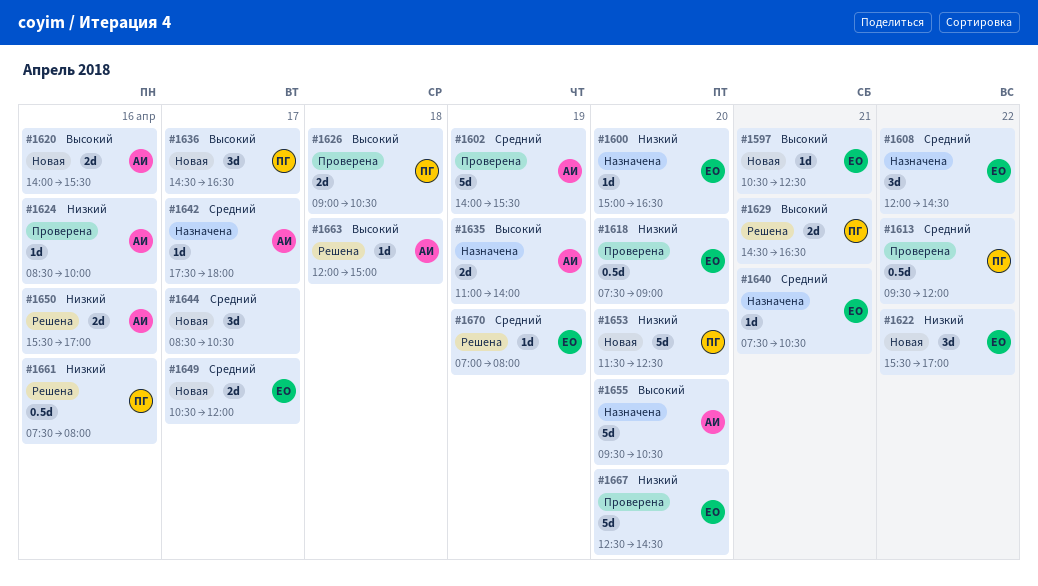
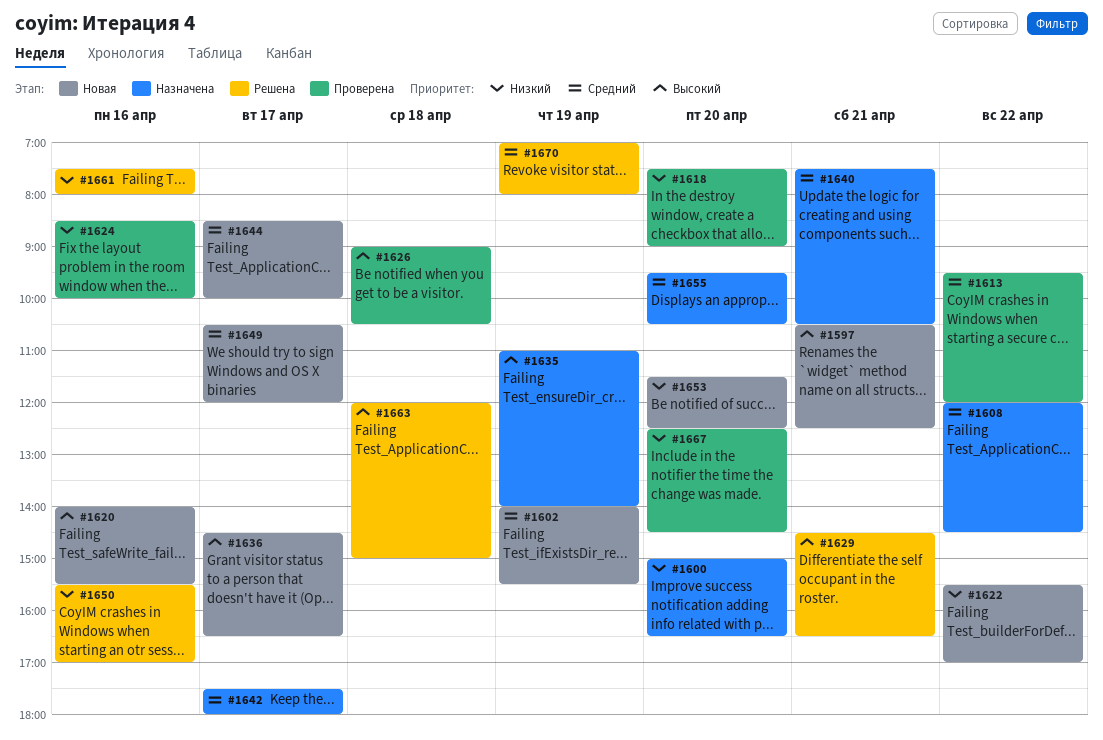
#1602, status: Проверена -> Новая
#1644, ends: 10:30 -> 10:00
#1655, priority: Высокий -> Средний

